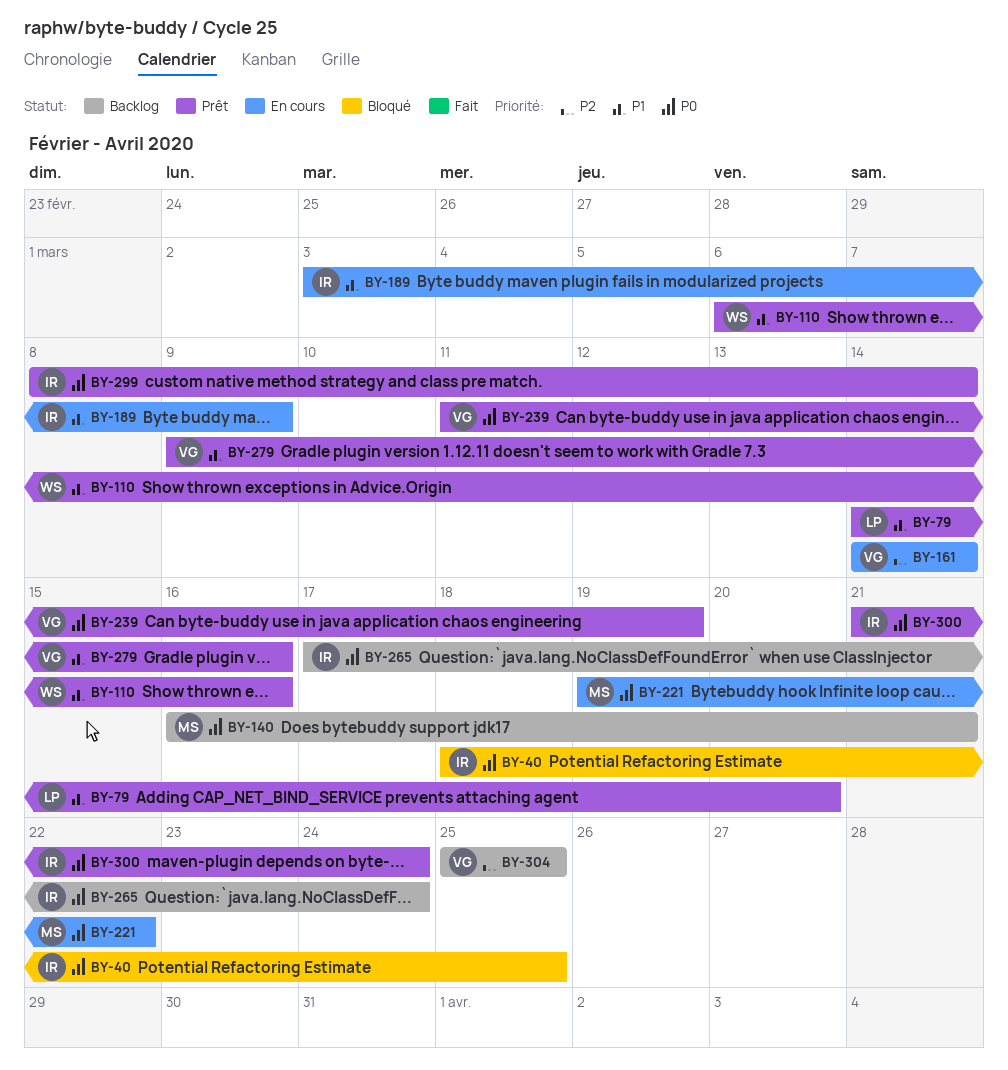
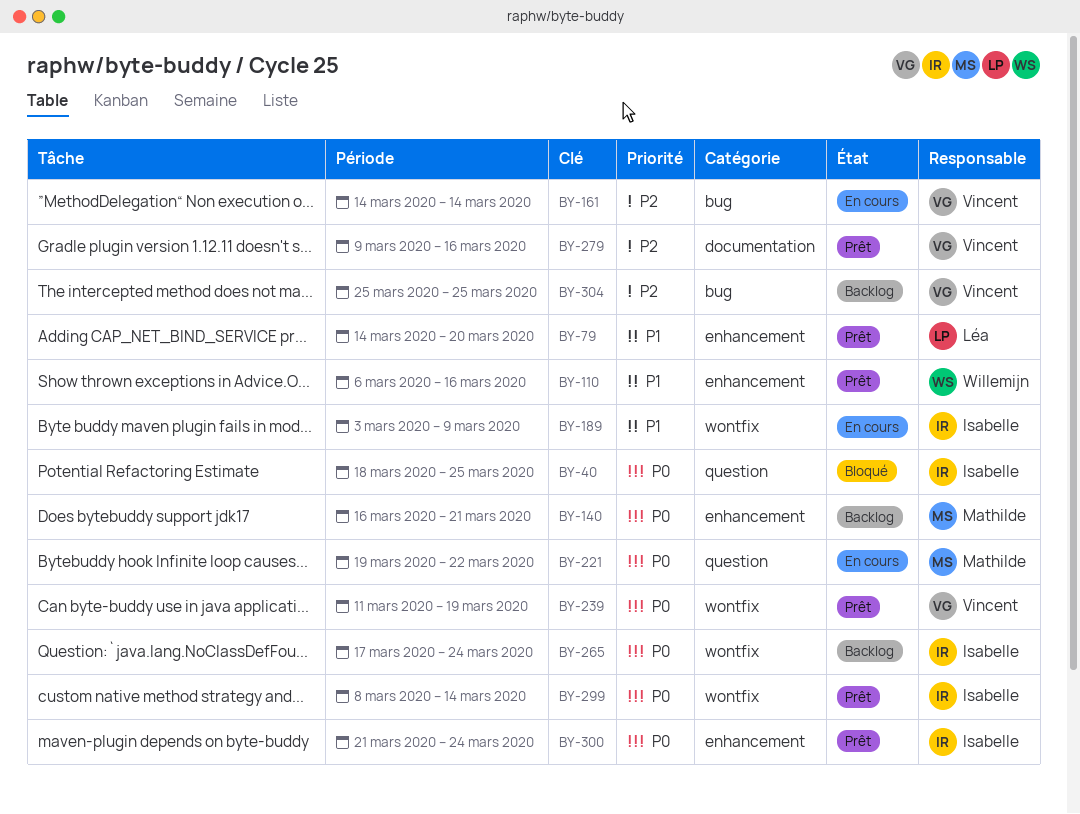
BY-279, priority: P1 -> P2

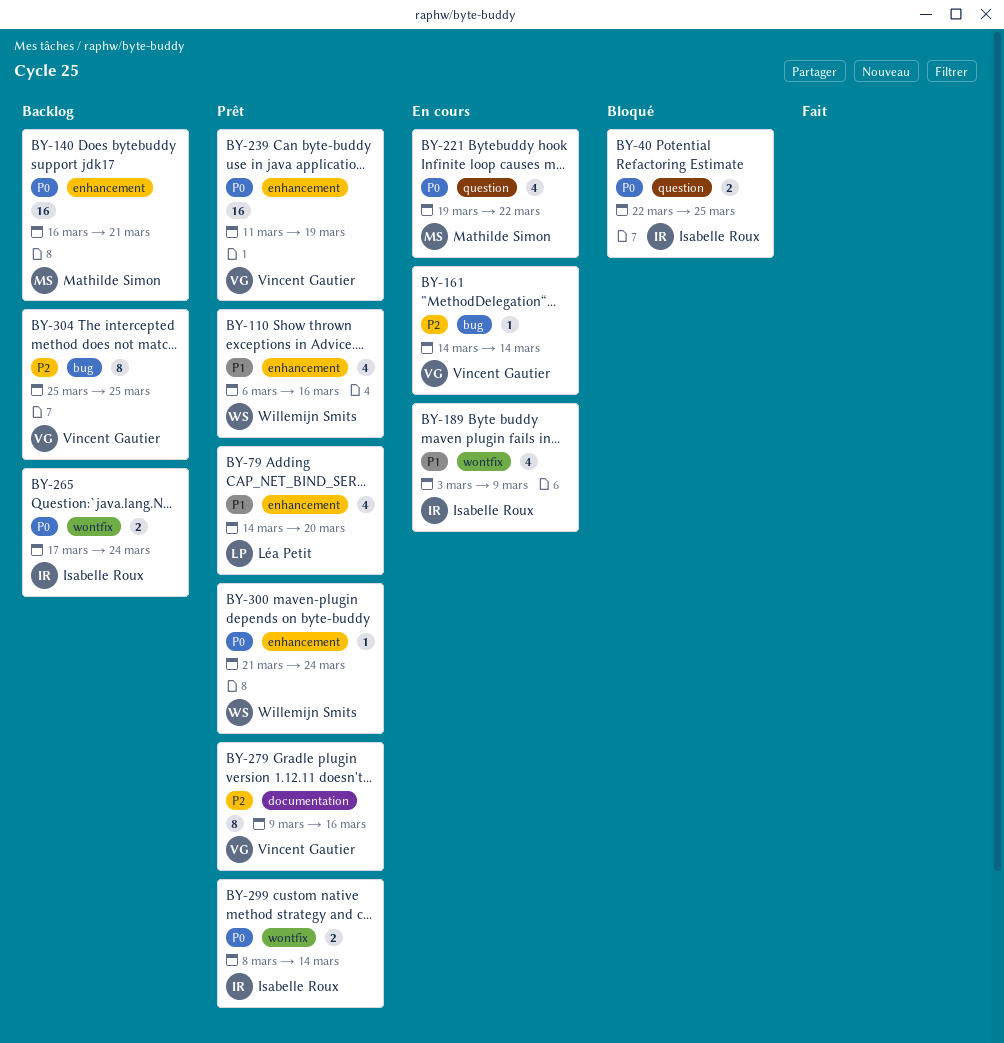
BY-40, start: Mar 18 -> Mar 22
BY-239, label: wontfix -> enhancement
BY-300, owner: Isabelle Roux -> Willemijn Smits

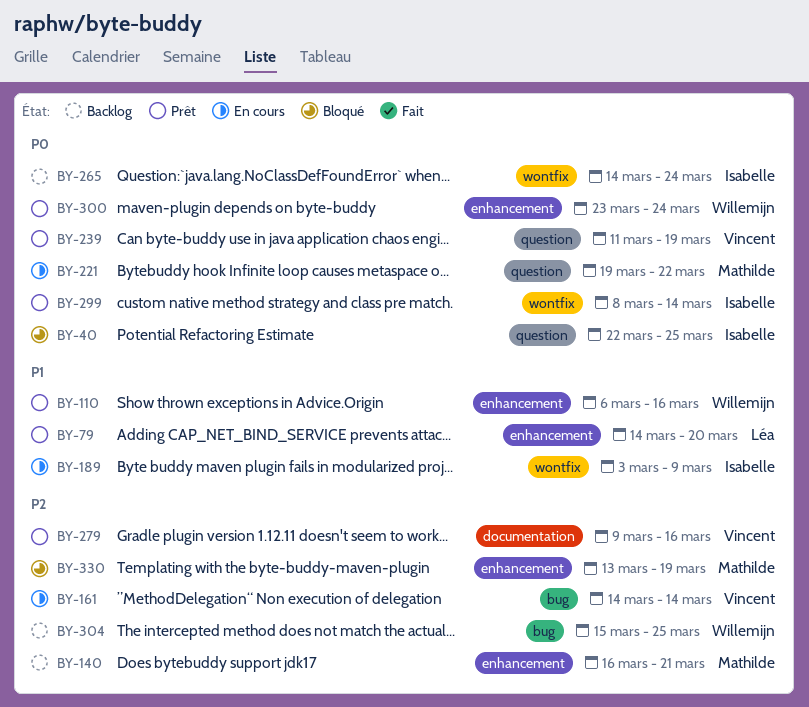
BY-140, priority: P0 -> P2
BY-239, label: enhancement -> question
BY-265, start: Mar 17 -> Mar 14
BY-300, start: Mar 21 -> Mar 23
BY-304, owner: Vincent Gautier -> Willemijn Smits
BY-304, start: Mar 25 -> Mar 15
BY-330: none -> present

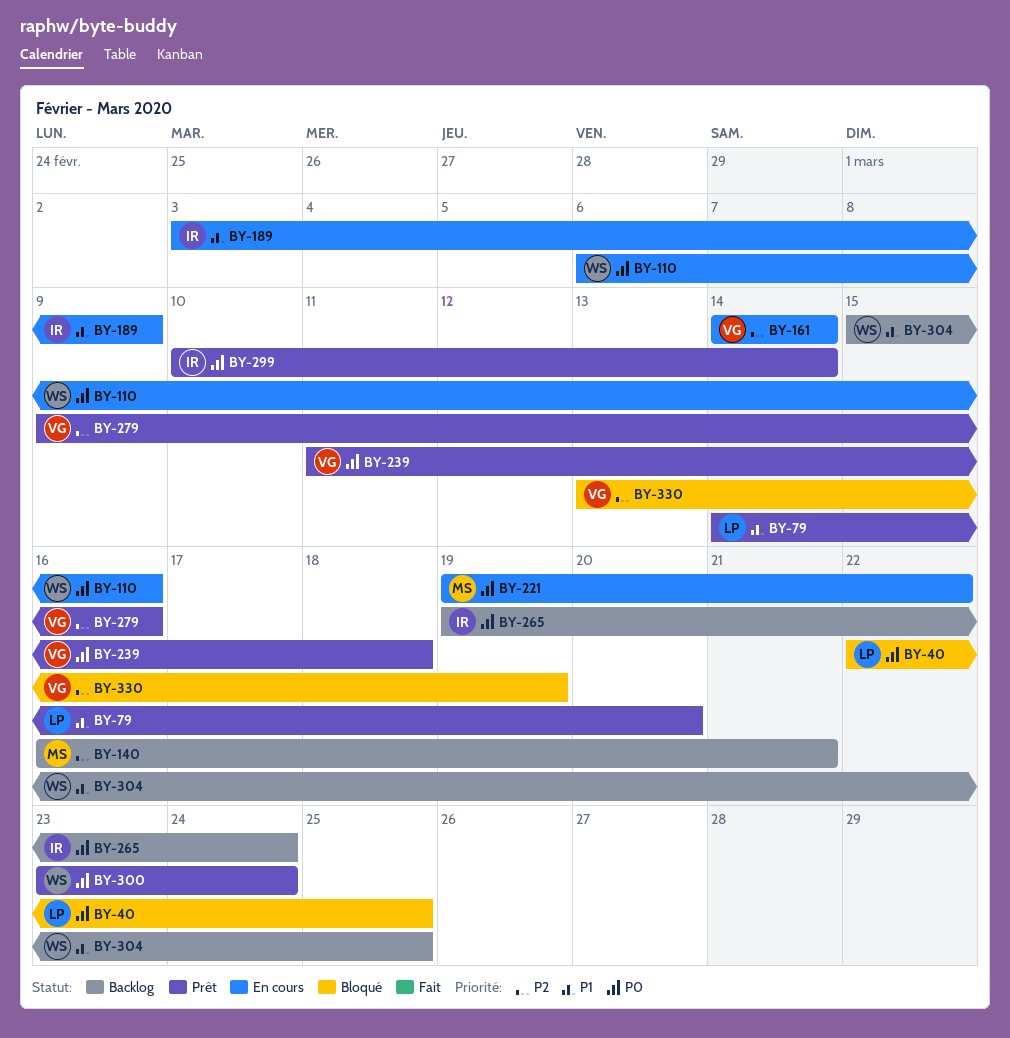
BY-40, owner: Isabelle -> Léa
BY-110, status: Prêt -> En cours
BY-110, priority: P1 -> P0
BY-239, due: Mar 19 -> Mar 18
BY-265, start: Mar 14 -> Mar 19
BY-299, start: Mar 8 -> Mar 10
BY-304, priority: P2 -> P1
BY-330, owner: Mathilde -> Vincent

